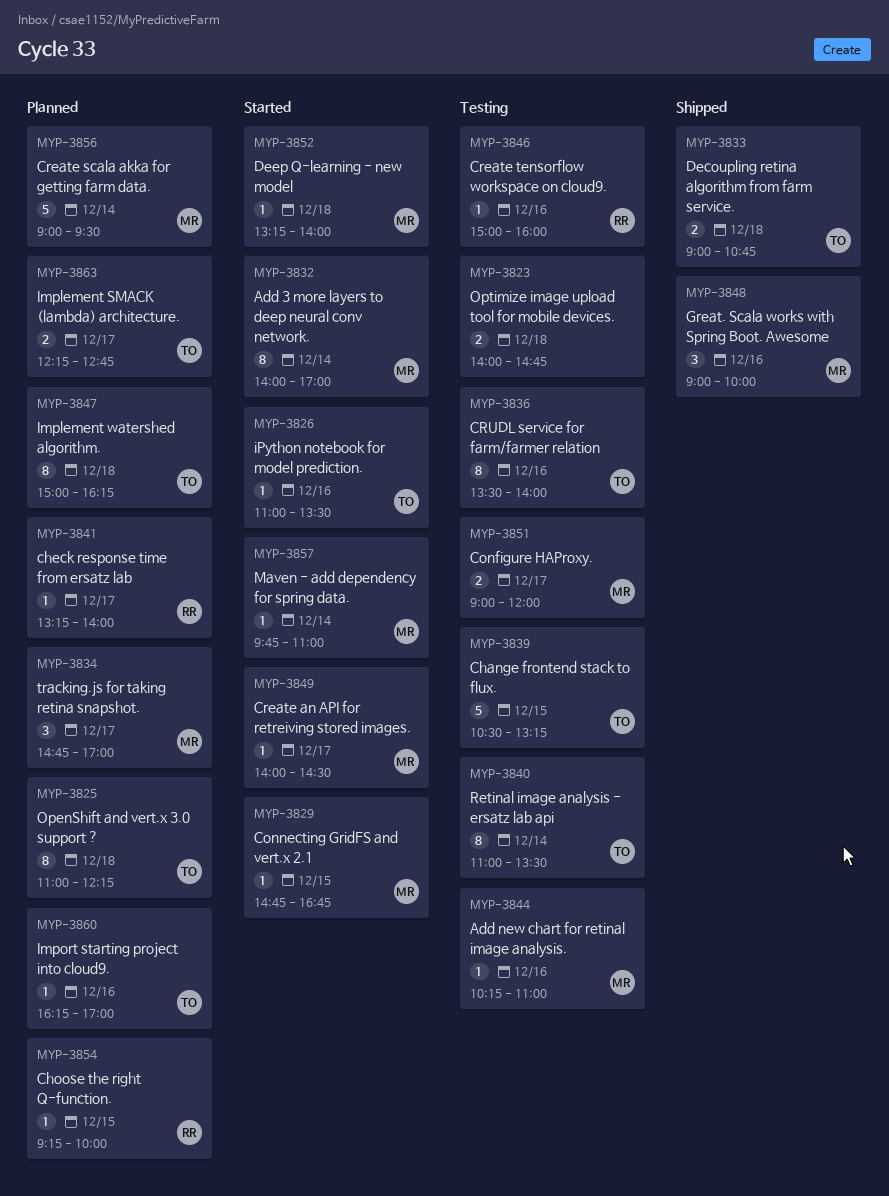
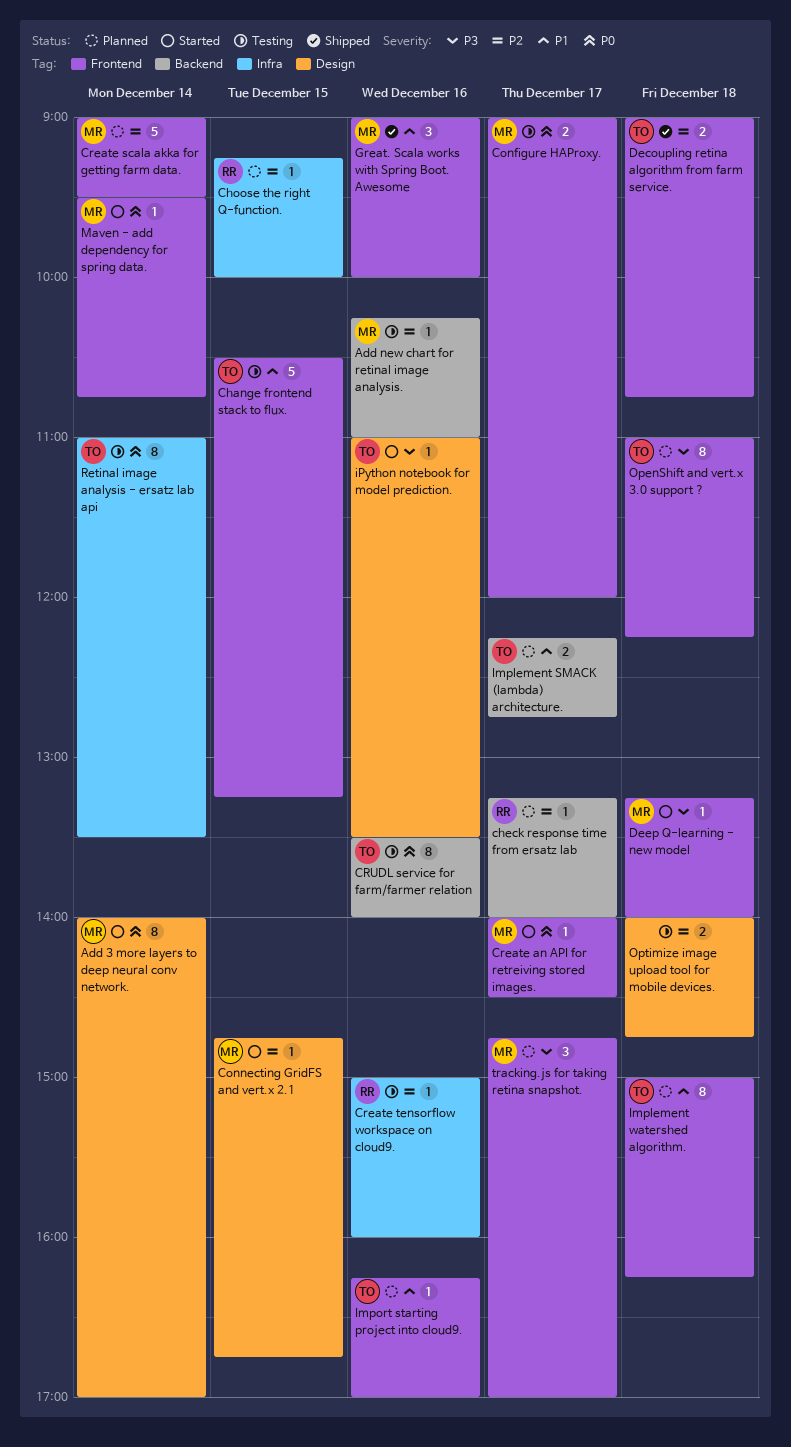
Maven - add dependency for spring data., begins: 09:45 -> 09:30
Maven - add dependency for spring data., ends: 11:00 -> 10:45

